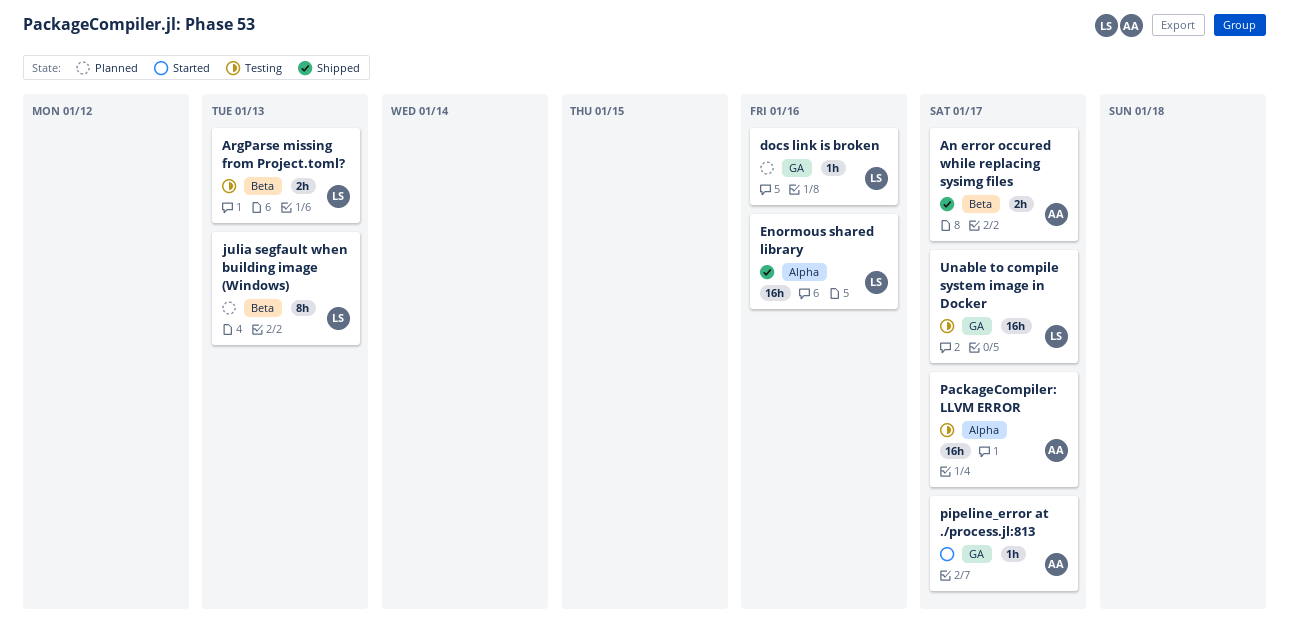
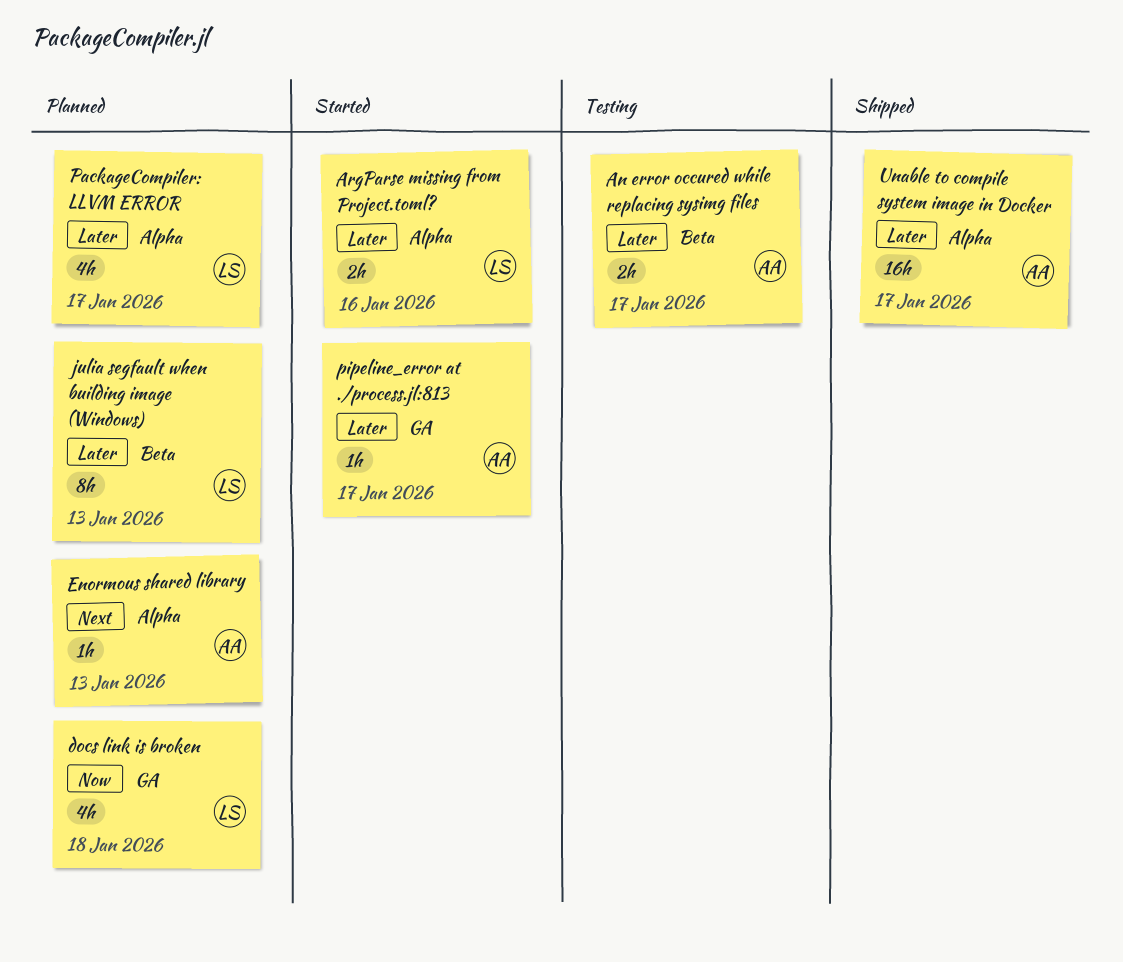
An error occured while replacing sysimg files, status: Shipped -> Testing
ArgParse missing from Project.toml?, status: Testing -> Started
ArgParse missing from Project.toml?, label: Beta -> Alpha
ArgParse missing from Project.toml?, due: Jan 13 -> Jan 16
docs link is broken, estimate: 1h -> 4h
docs link is broken, due: Jan 16 -> Jan 18
Enormous shared library, status: Shipped -> Planned
Enormous shared library, owner: LS -> AA
Enormous shared library, estimate: 16h -> 1h
Enormous shared library, due: Jan 16 -> Jan 13
PackageCompiler: LLVM ERROR, status: Testing -> Planned
PackageCompiler: LLVM ERROR, owner: AA -> LS
PackageCompiler: LLVM ERROR, estimate: 16h -> 4h
Unable to compile system image in Docker, status: Testing -> Shipped
Unable to compile system image in Docker, owner: LS -> AA
Unable to compile system image in Docker, label: GA -> Alpha

